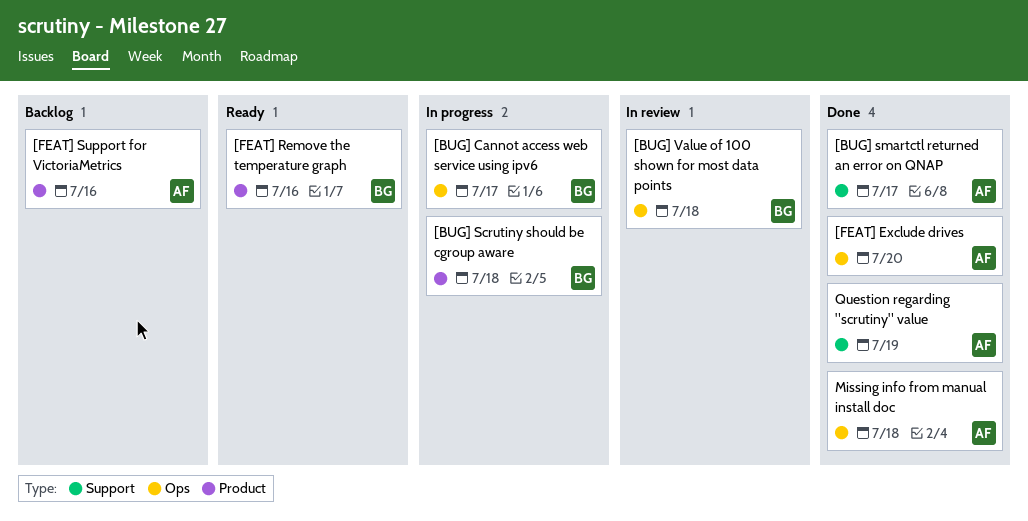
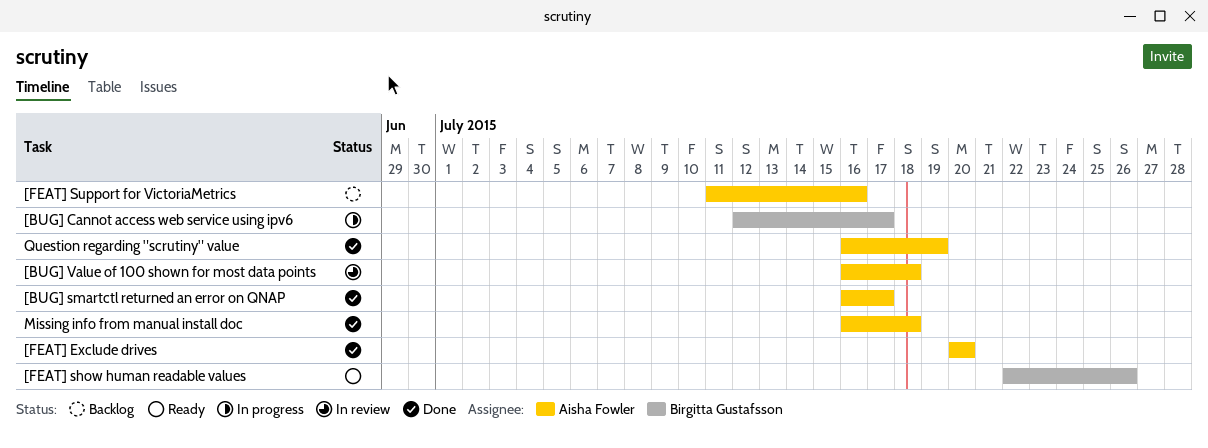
[BUG] Scrutiny should be cgroup aware: present -> none
[BUG] Value of 100 shown for most data points, owner: Birgitta Gustafsson -> Aisha Fowler
[FEAT] Remove the temperature graph: present -> none
[FEAT] show human readable values: none -> present

